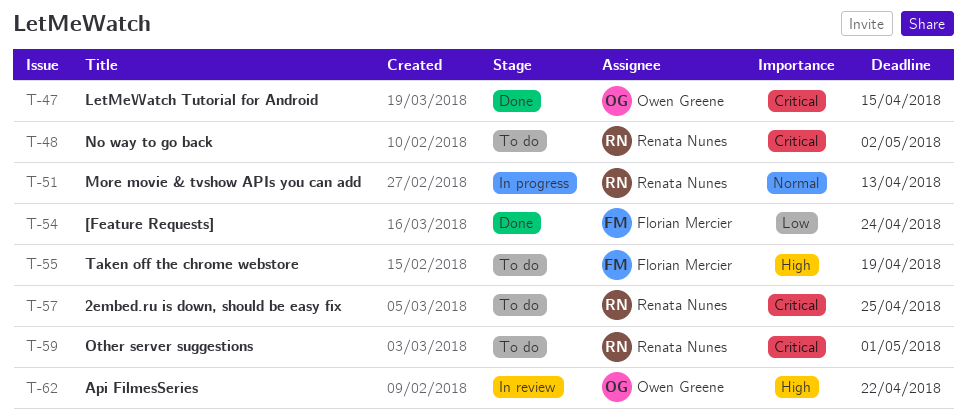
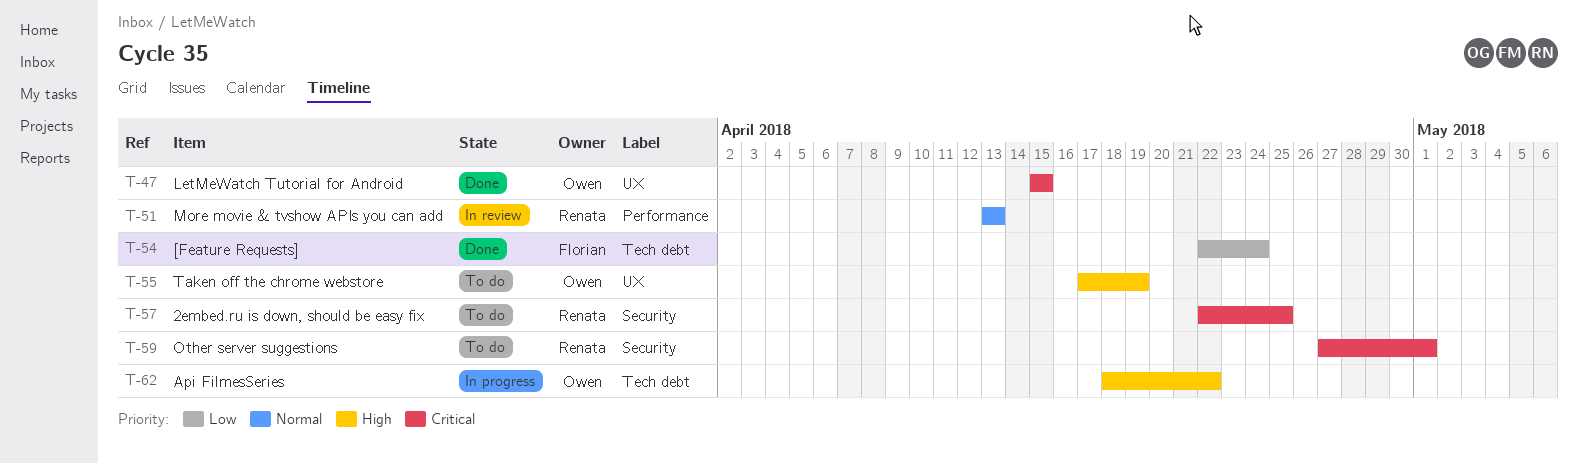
T-48: present -> none
T-51, status: In progress -> In review
T-55, owner: Florian Mercier -> Owen Greene
T-62, status: In review -> In progress

